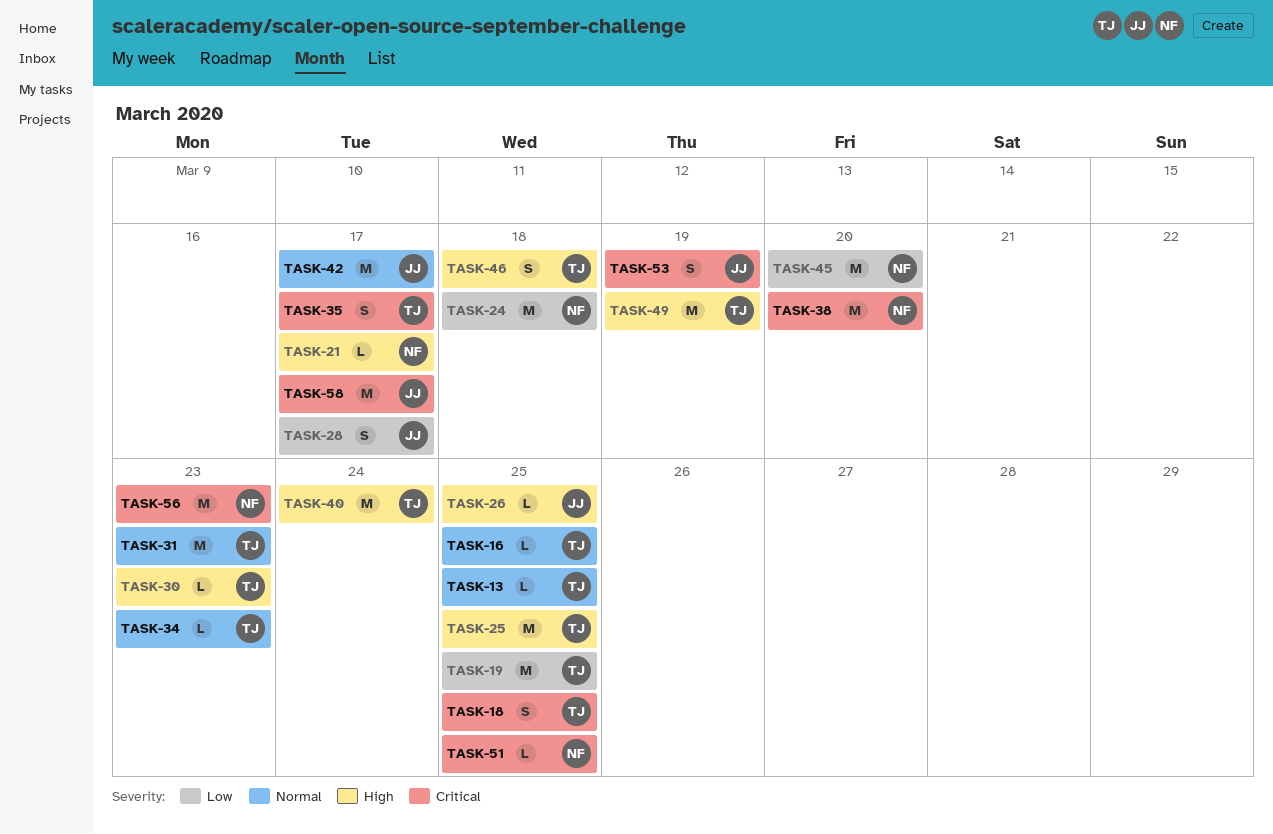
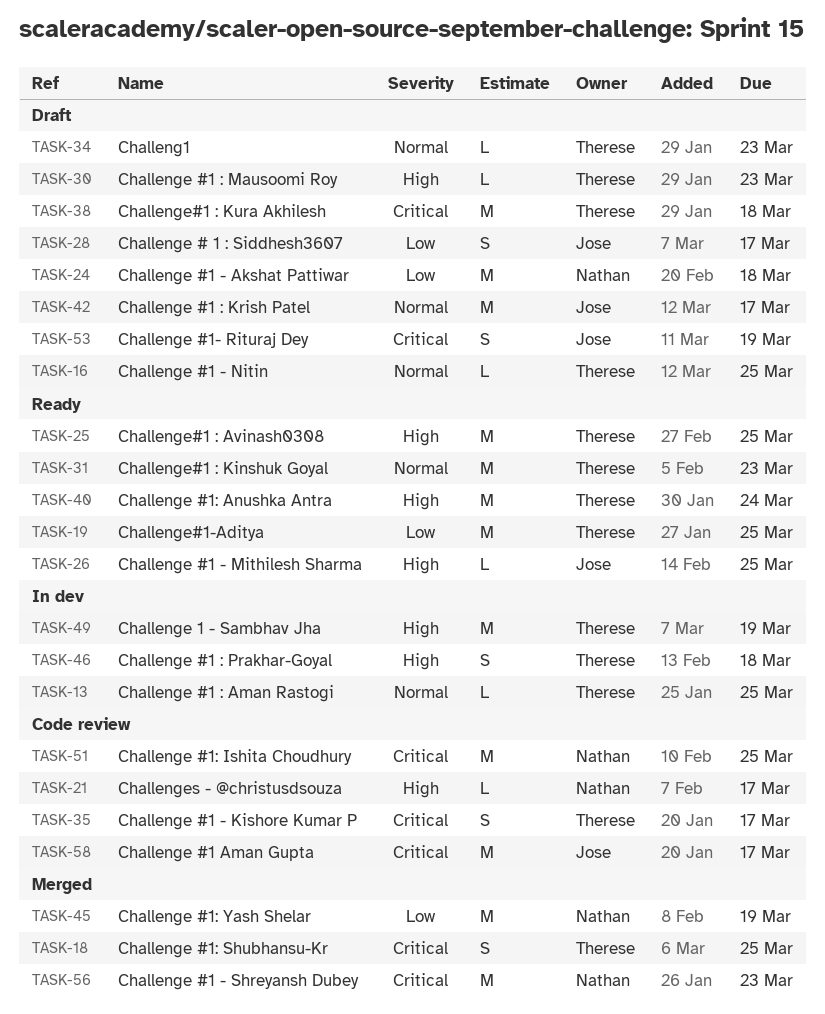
TASK-38, owner: Nathan -> Therese
TASK-38, due: Mar 20 -> Mar 18
TASK-45, due: Mar 20 -> Mar 19
TASK-51, estimate: L -> M

